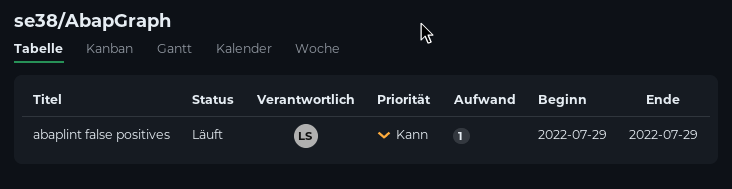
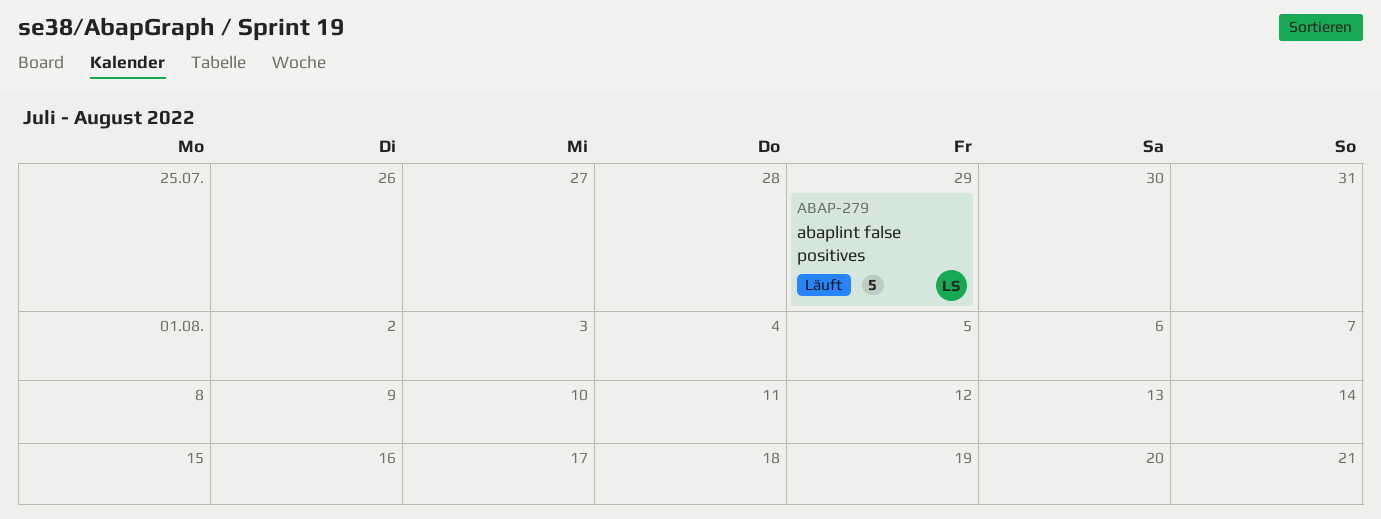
abaplint false positives, estimate: 1 -> 5

